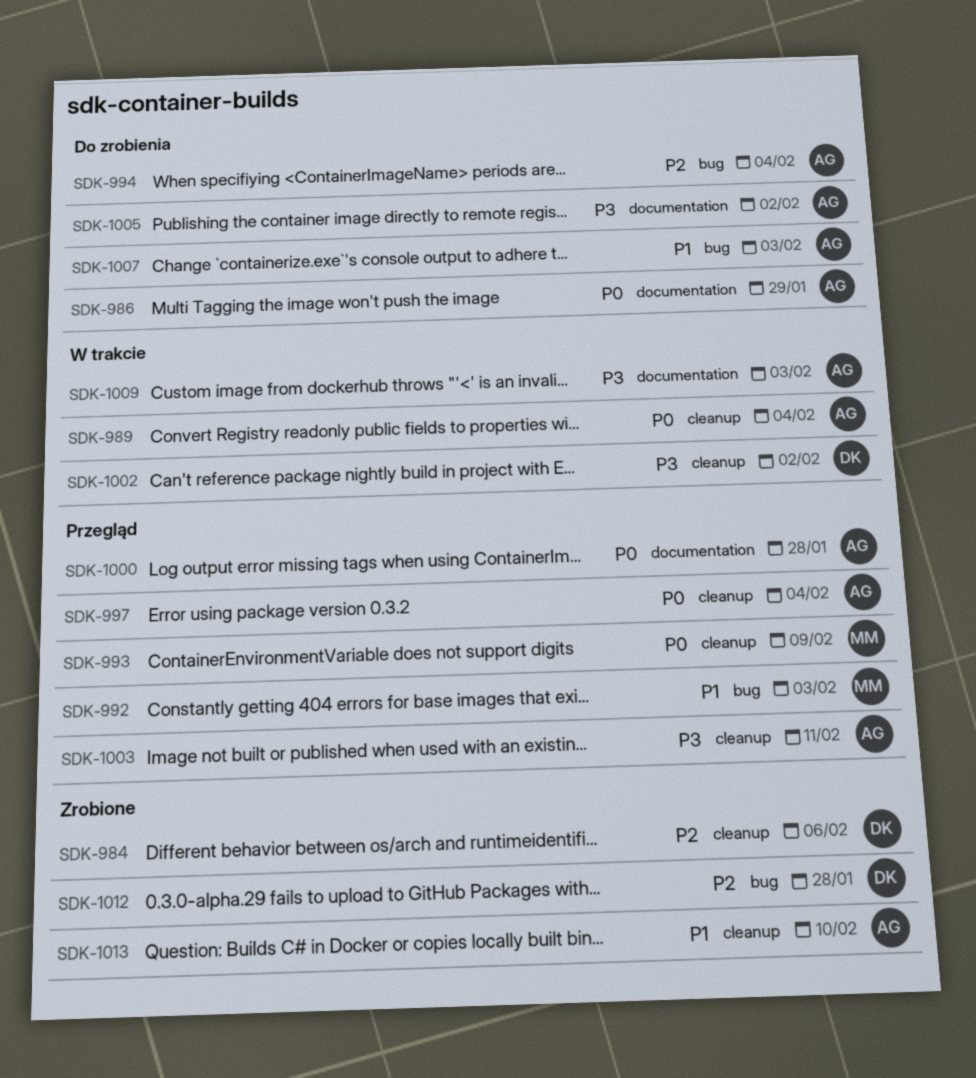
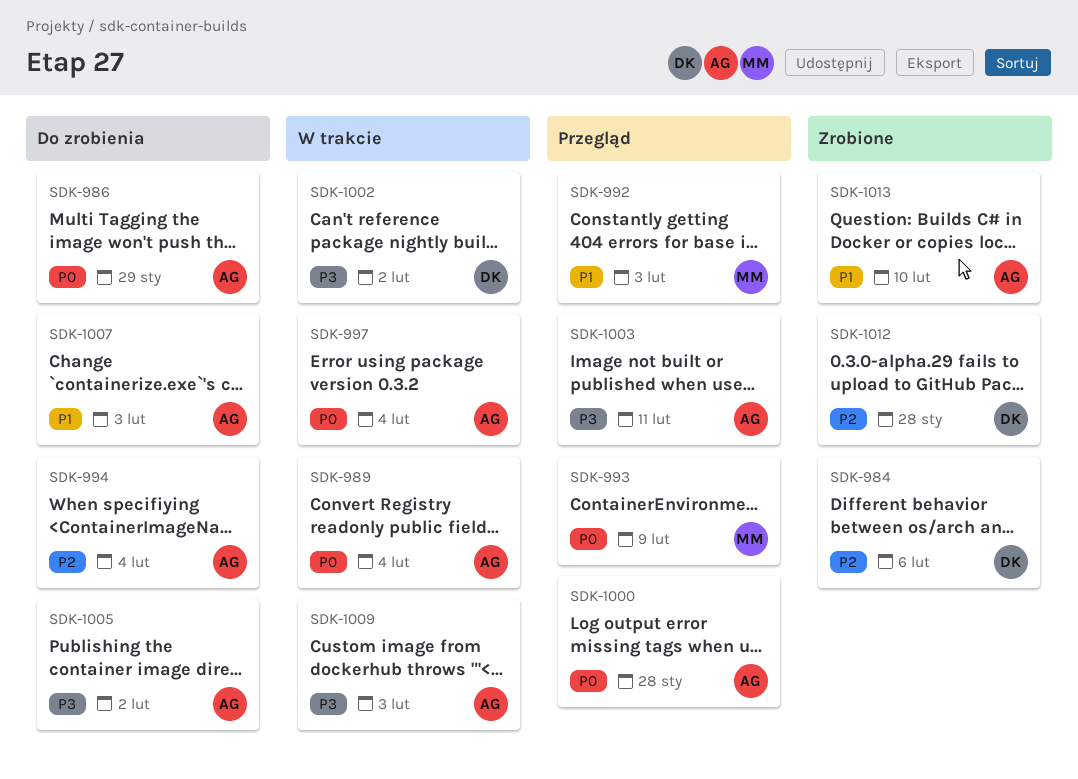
SDK-997, status: Przegląd -> W trakcie

